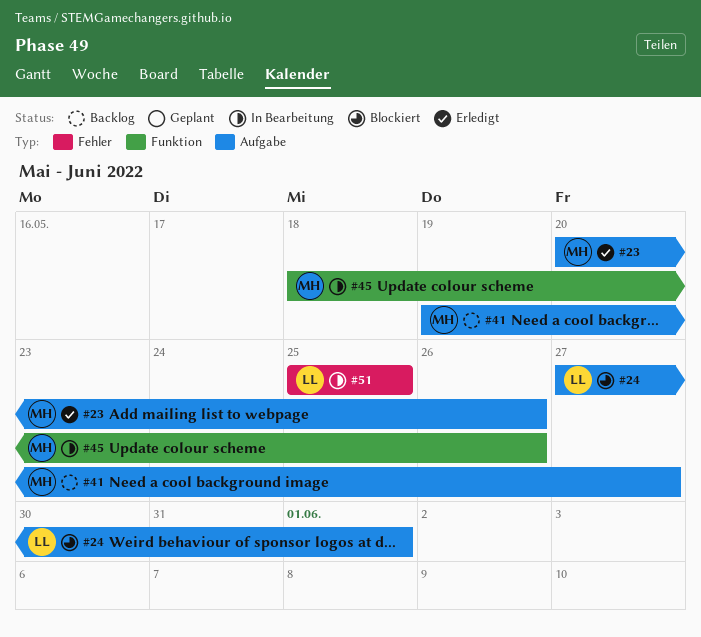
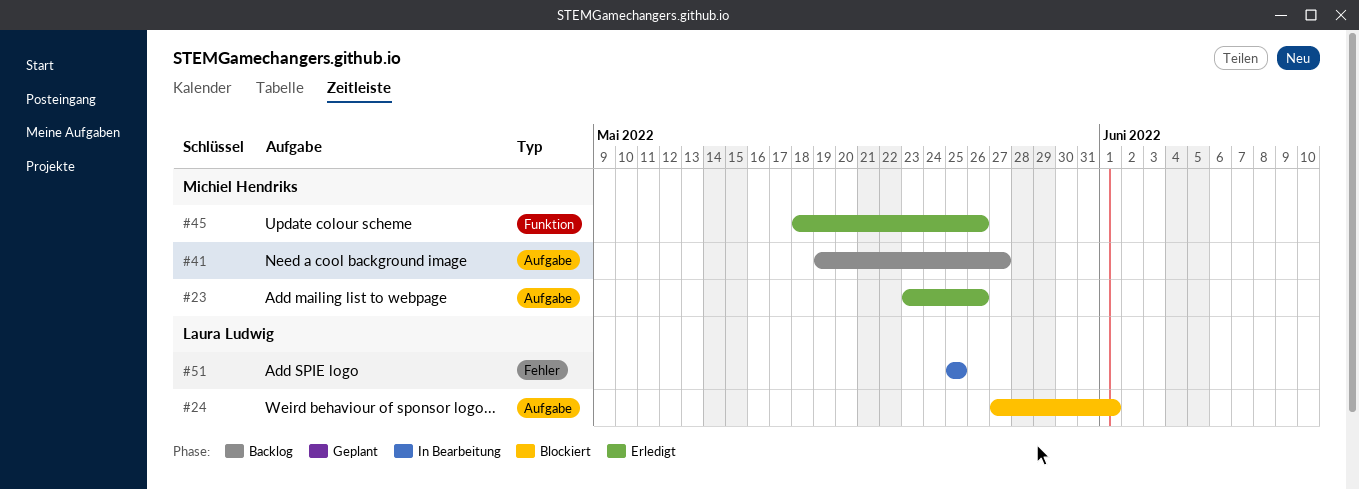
#23, start: May 20 -> May 23
#45, status: In Bearbeitung -> Erledigt

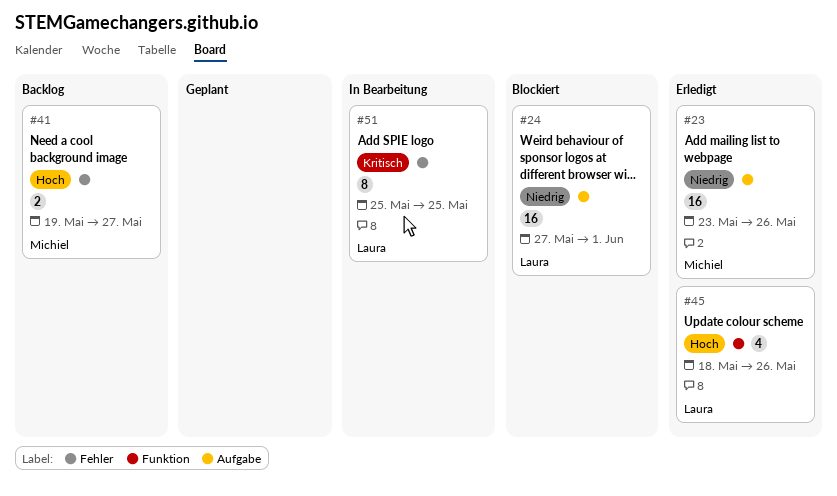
#41, label: Aufgabe -> Fehler
#45, owner: Michiel Hendriks -> Laura Ludwig

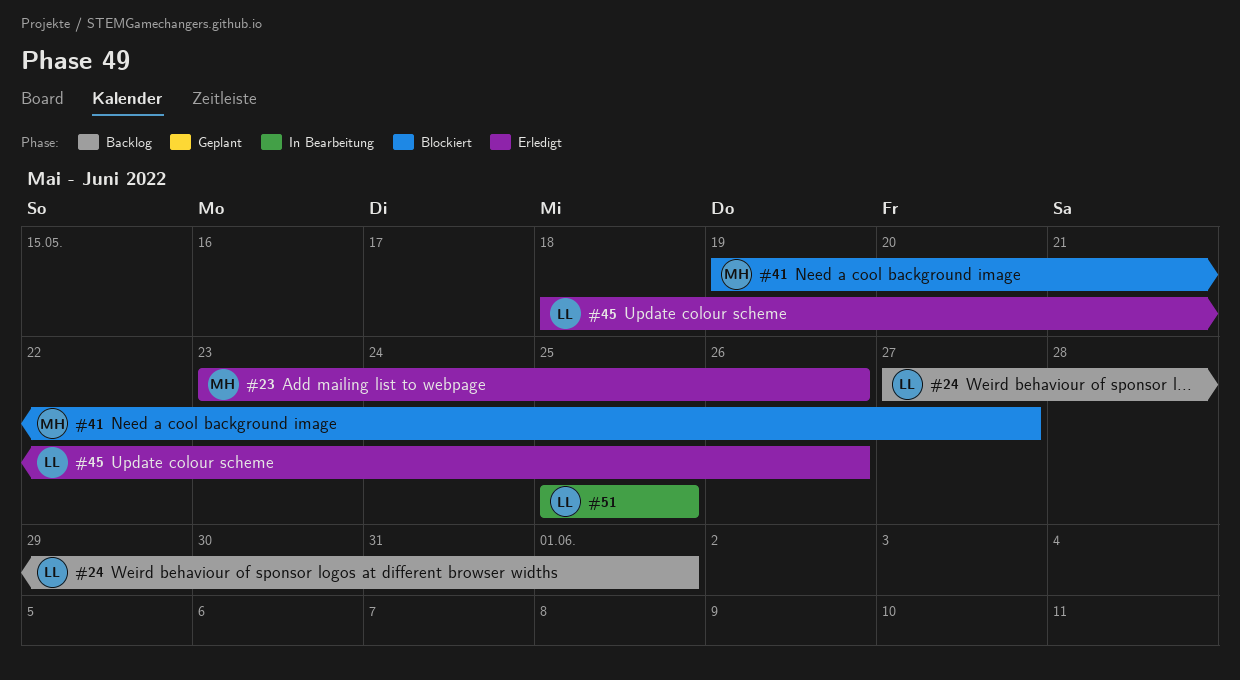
#24, status: Blockiert -> Backlog
#41, status: Backlog -> Blockiert

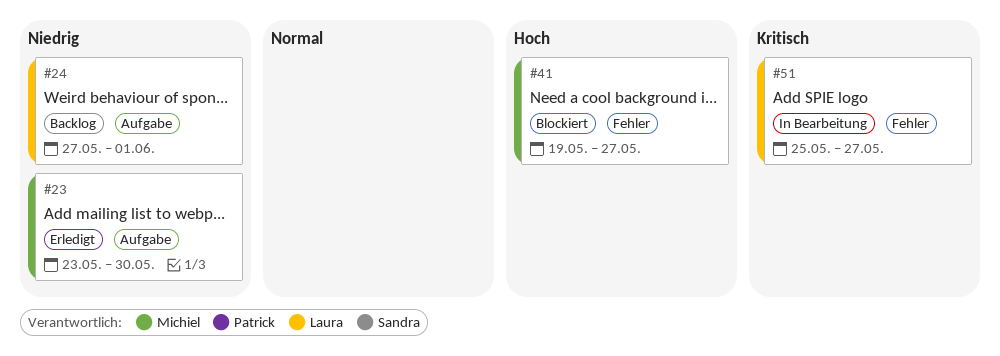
#23, due: May 26 -> May 30
#45: present -> none
#51, due: May 25 -> May 27

